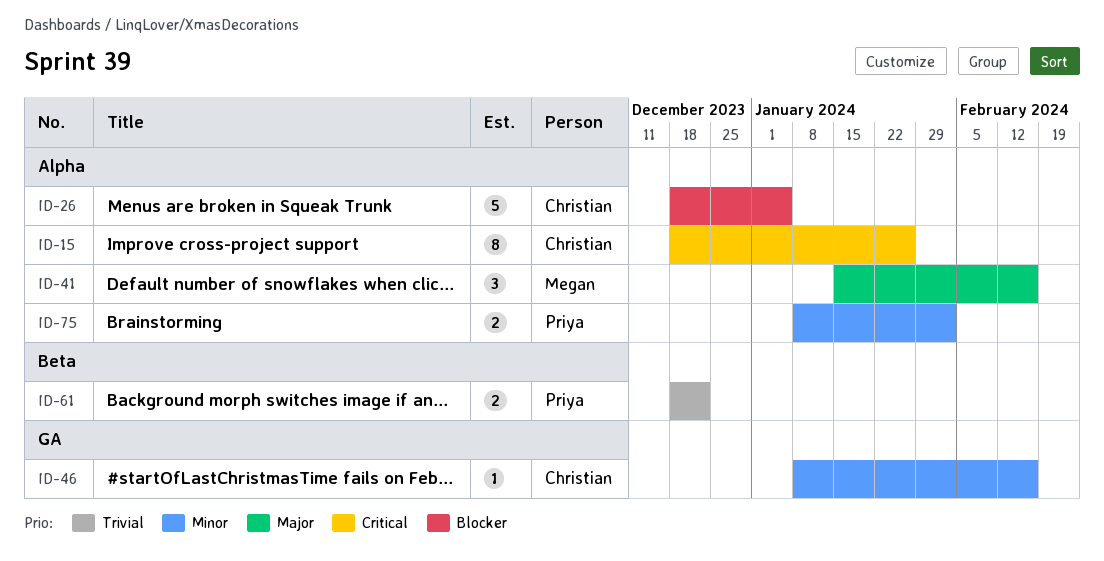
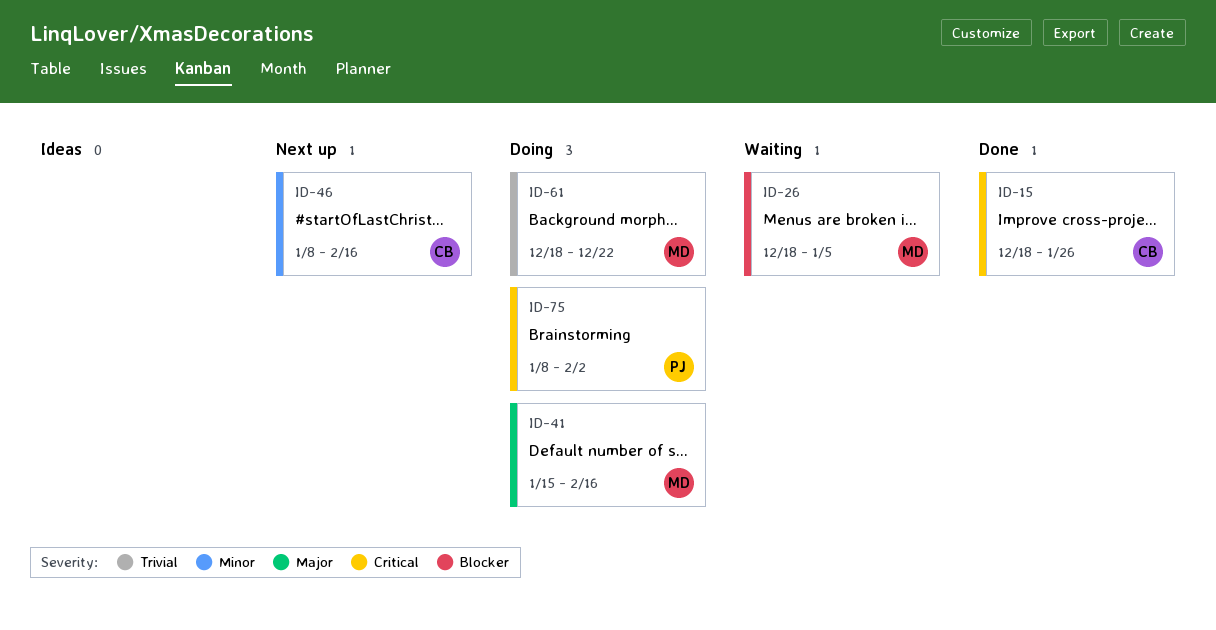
ID-26, owner: Christian -> Megan
ID-61, owner: Priya -> Megan
ID-75, priority: Minor -> Critical

